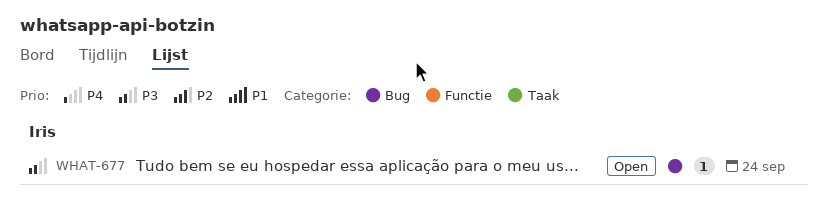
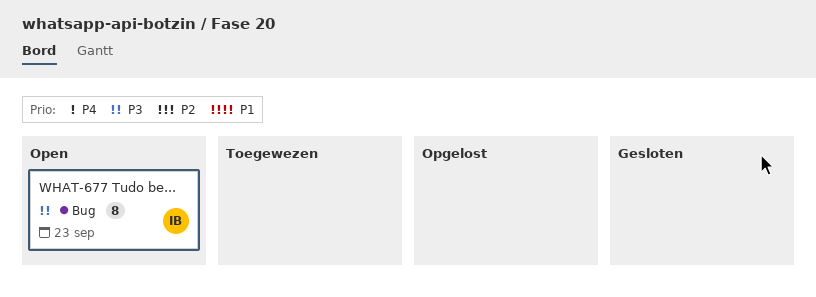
WHAT-677, estimate: 1 -> 8
WHAT-677, due: Sep 24 -> Sep 23

